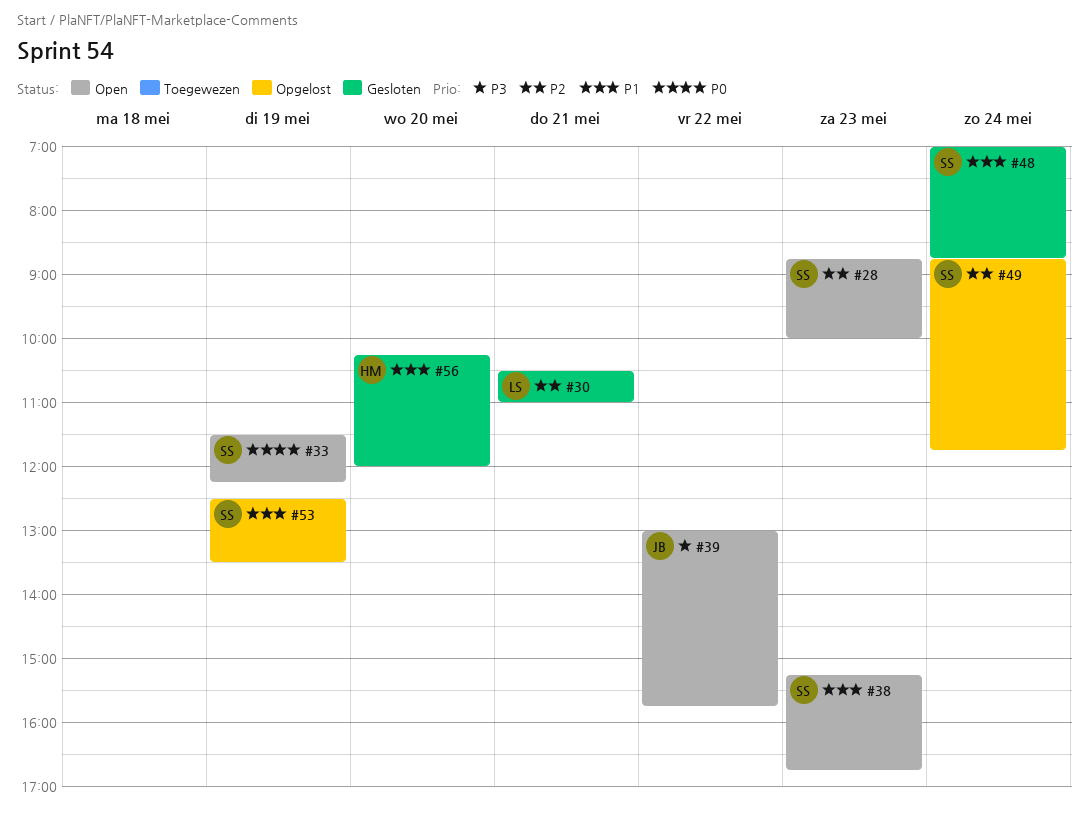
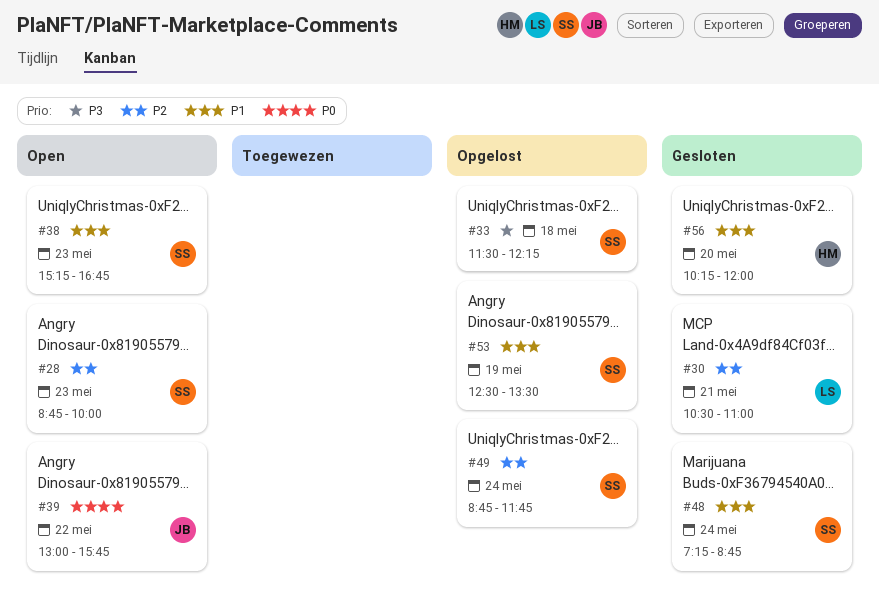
#33, status: Open -> Opgelost
#33, priority: P0 -> P3
#33, day: May 19 -> May 18
#39, priority: P3 -> P0
#48, begins: 07:00 -> 07:15

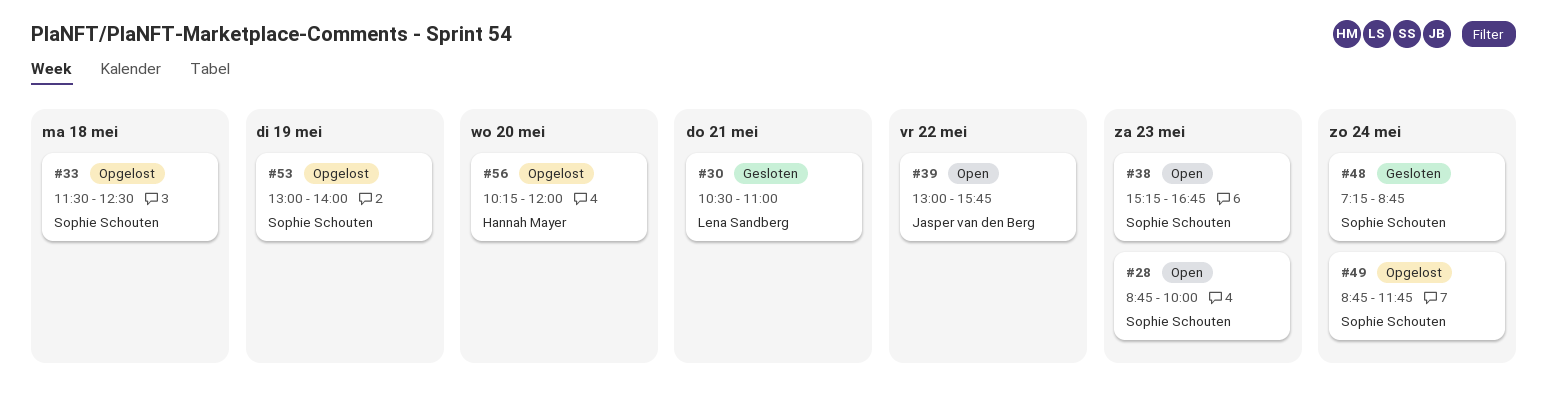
#33, ends: 12:15 -> 12:30
#53, begins: 12:30 -> 13:00
#53, ends: 13:30 -> 14:00
#56, status: Gesloten -> Opgelost

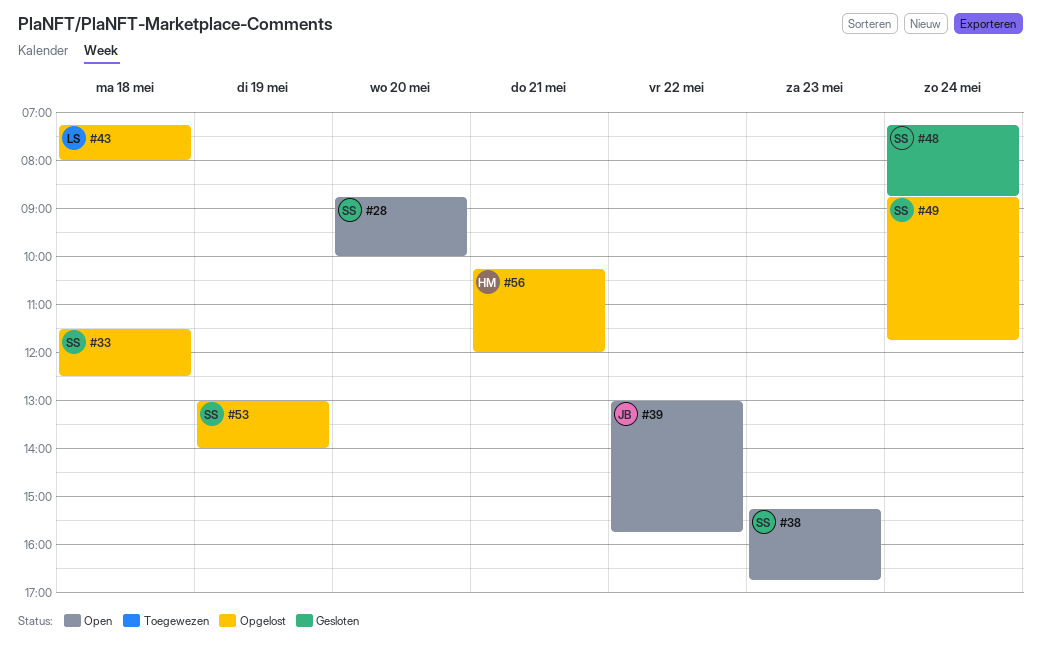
#28, day: May 23 -> May 20
#30: present -> none
#43: none -> present
#56, day: May 20 -> May 21

